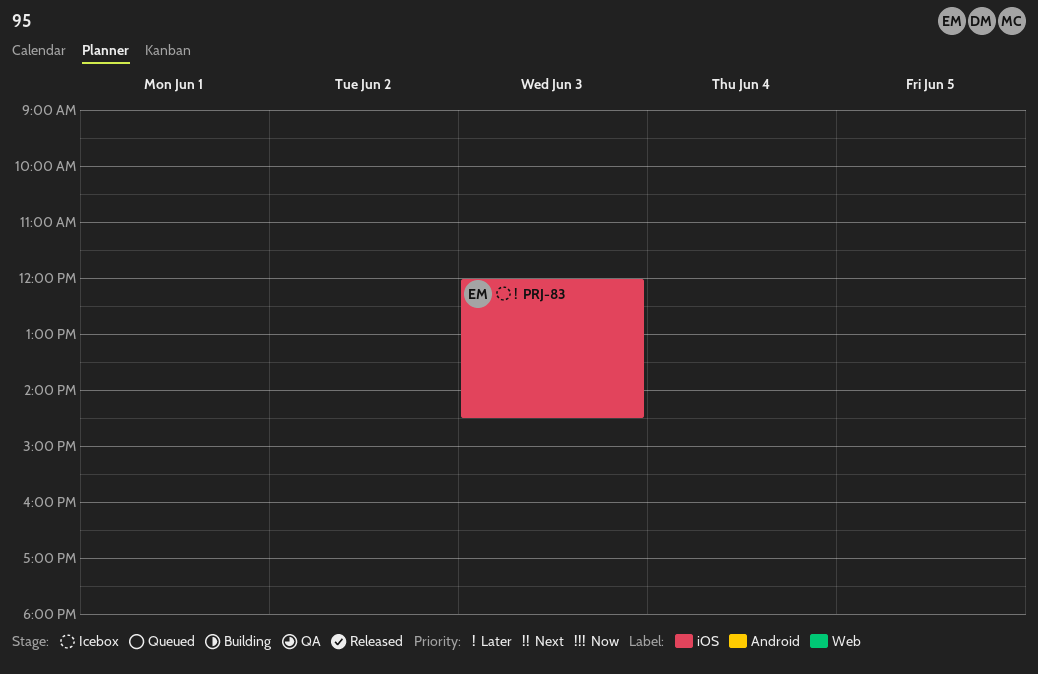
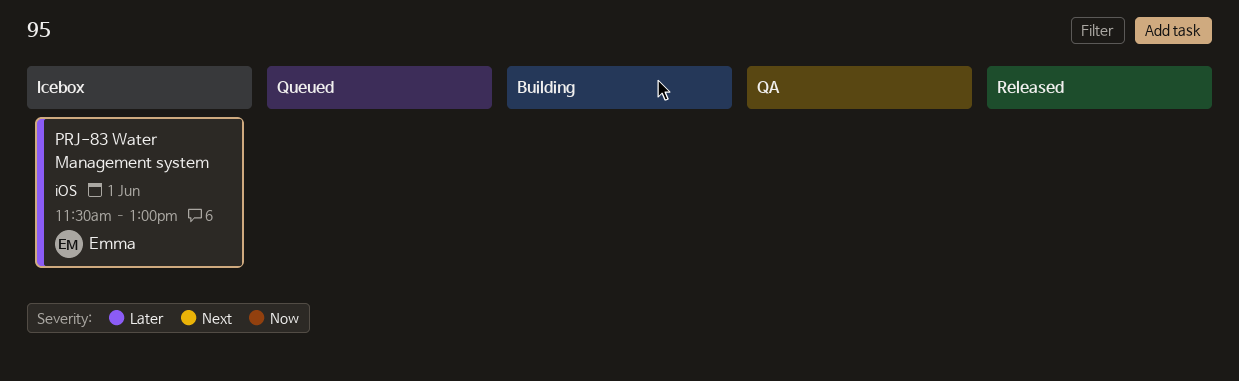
PRJ-83, day: Jun 3 -> Jun 1
PRJ-83, begins: 12:00 -> 11:30
PRJ-83, ends: 14:30 -> 13:00

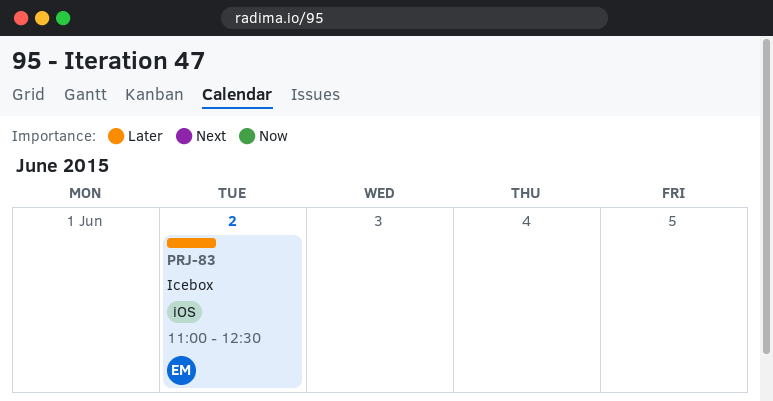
PRJ-83, day: Jun 1 -> Jun 2
PRJ-83, begins: 11:30 -> 11:00
PRJ-83, ends: 13:00 -> 12:30

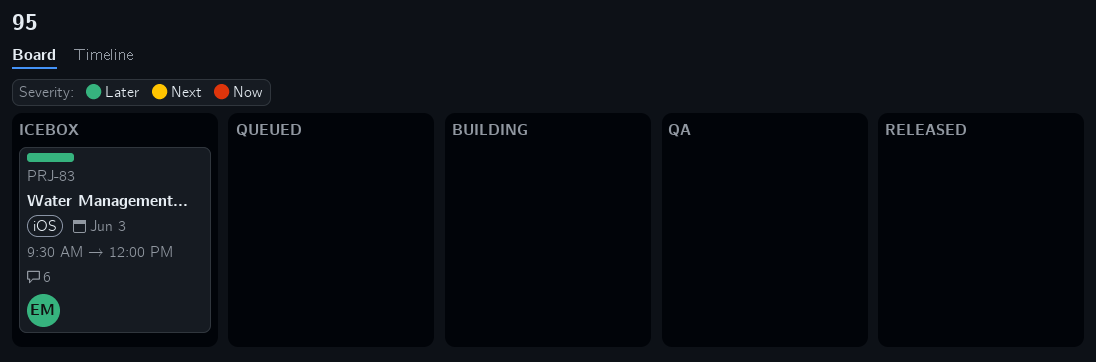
PRJ-83, day: Jun 2 -> Jun 3
PRJ-83, begins: 11:00 -> 09:30
PRJ-83, ends: 12:30 -> 12:00

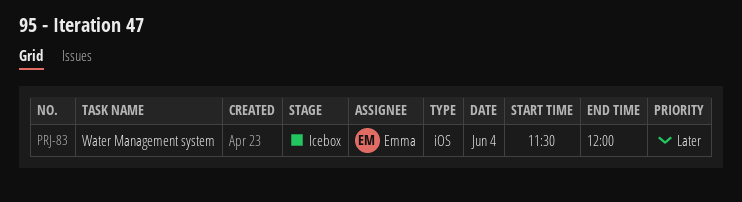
PRJ-83, day: Jun 3 -> Jun 4
PRJ-83, begins: 09:30 -> 11:30

